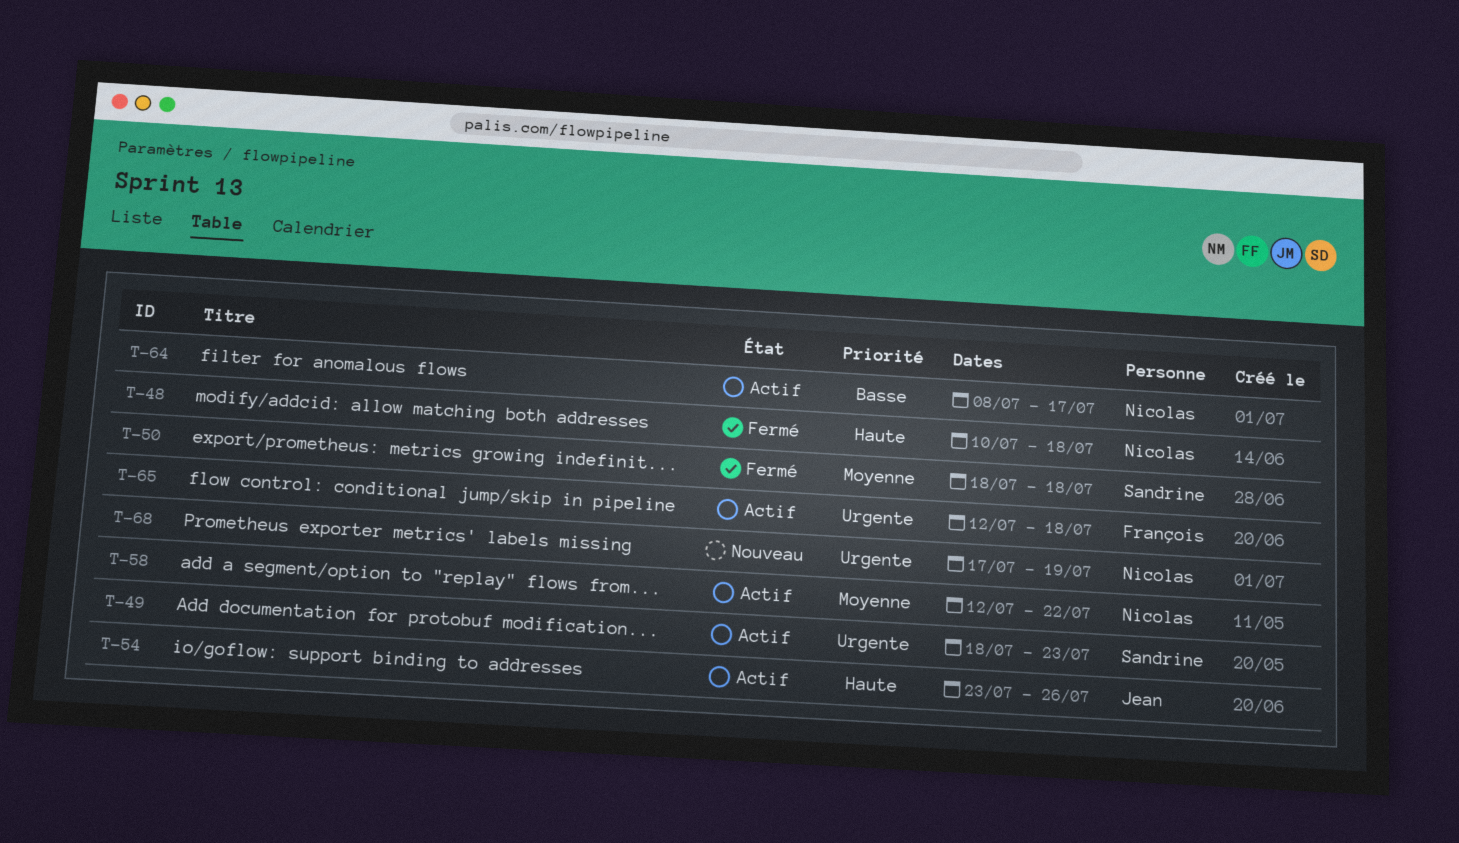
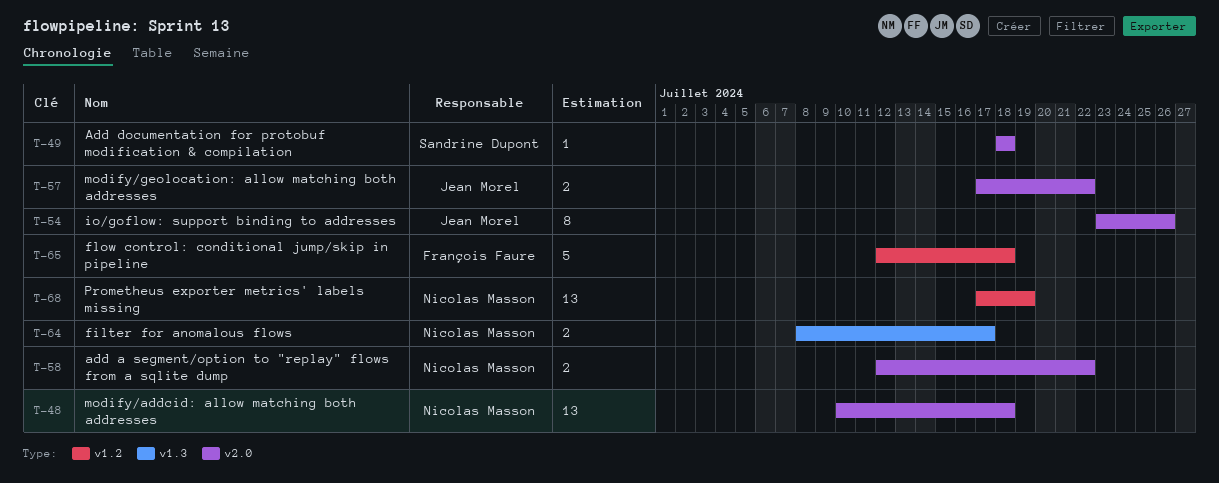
T-49, due: Jul 23 -> Jul 18
T-50: present -> none
T-57: none -> present

